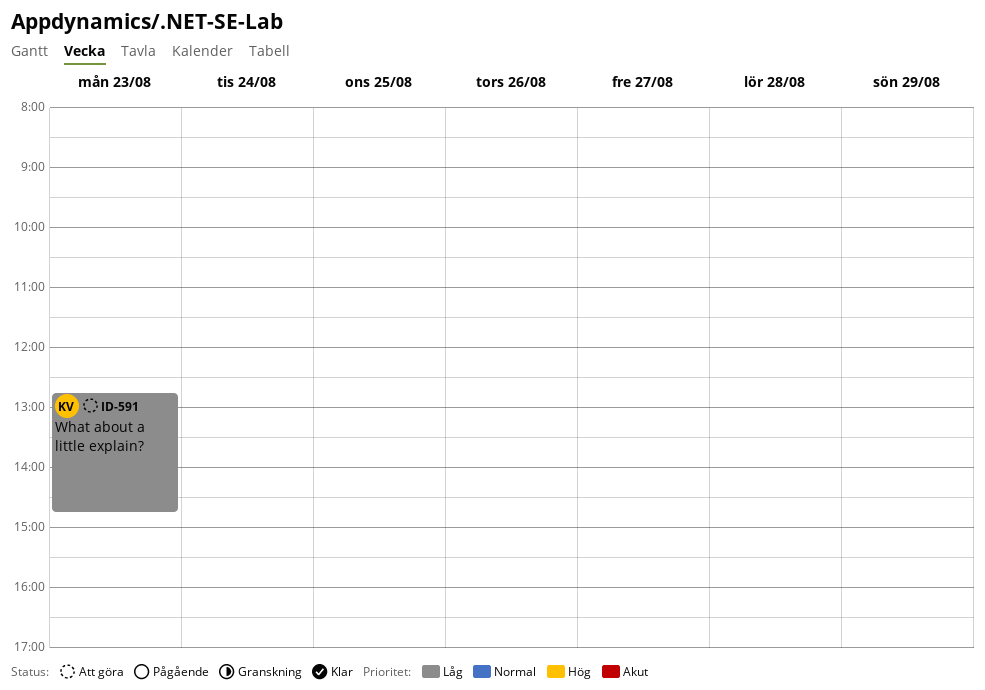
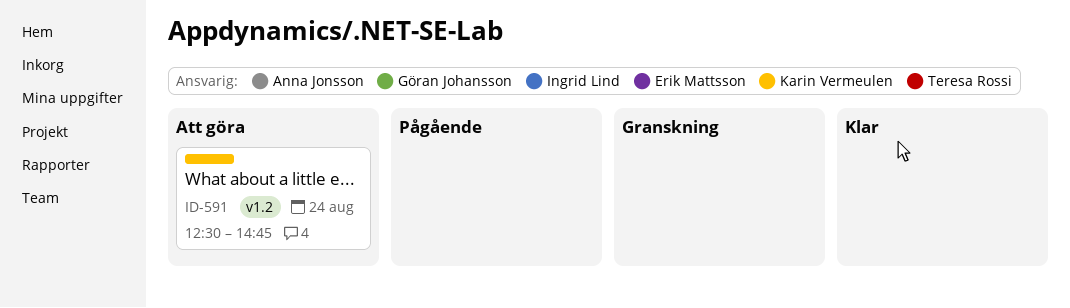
ID-591, day: Aug 23 -> Aug 24
ID-591, begins: 12:45 -> 12:30

